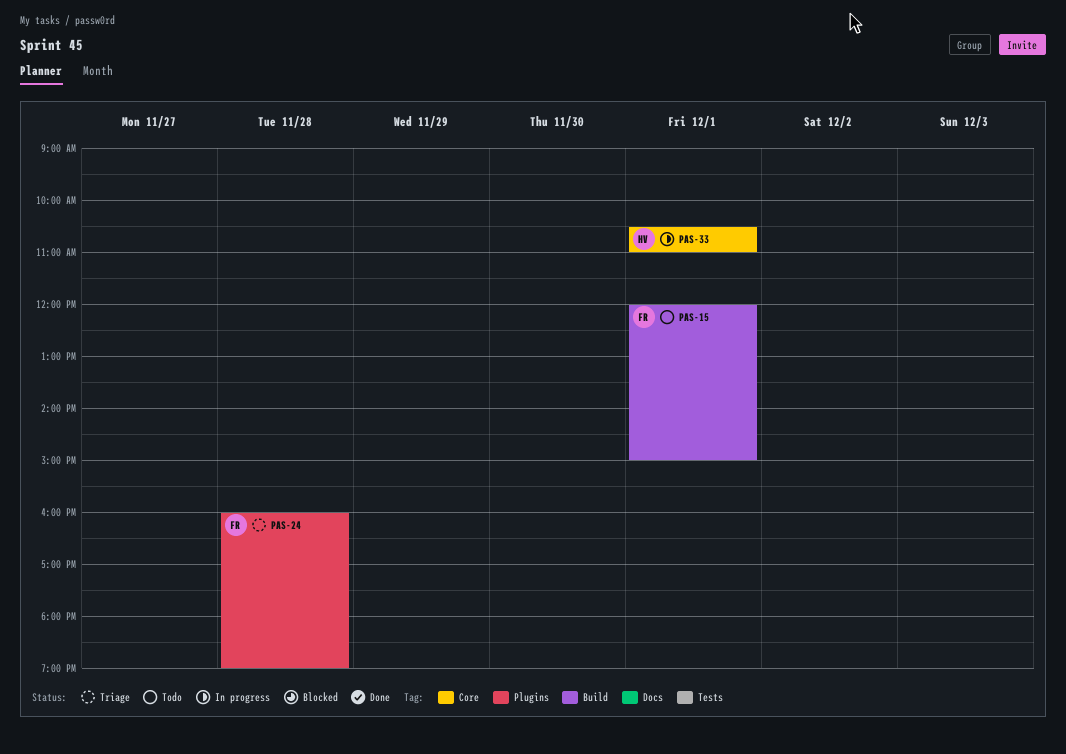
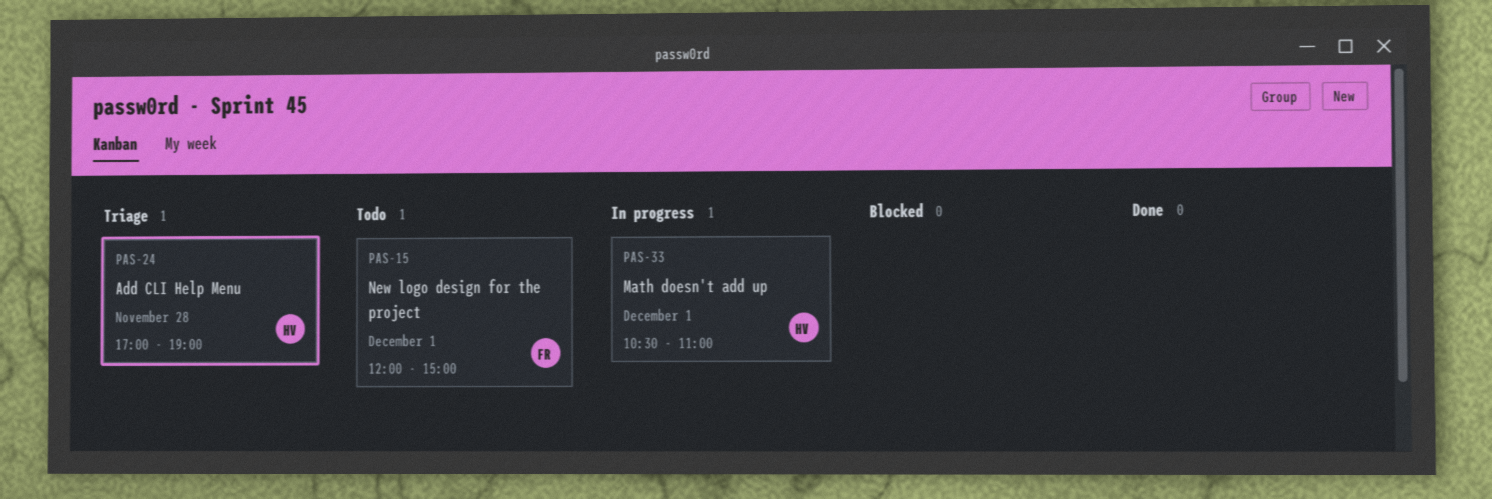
PAS-24, owner: FR -> HV
PAS-24, begins: 16:00 -> 17:00

